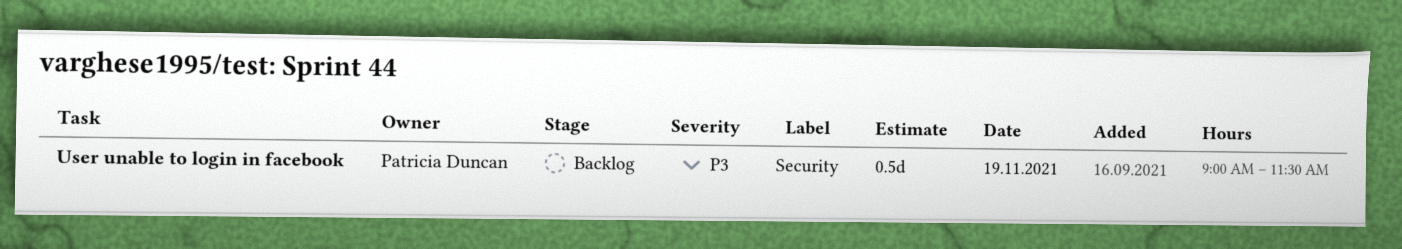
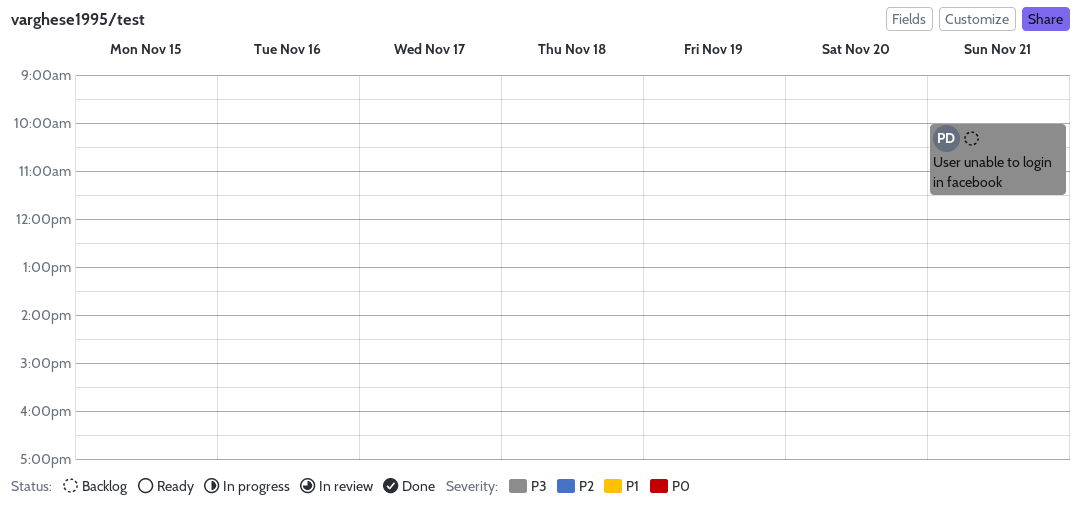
User unable to login in facebook, day: Nov 19 -> Nov 21
User unable to login in facebook, begins: 09:00 -> 10:00

